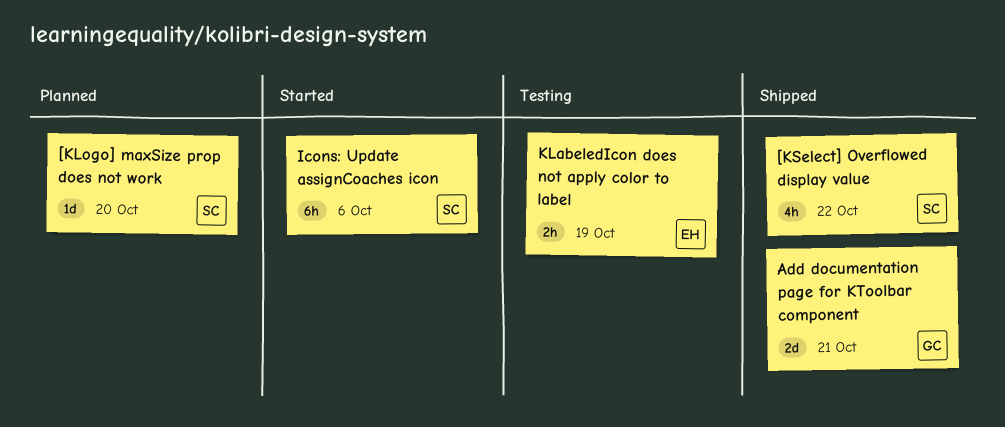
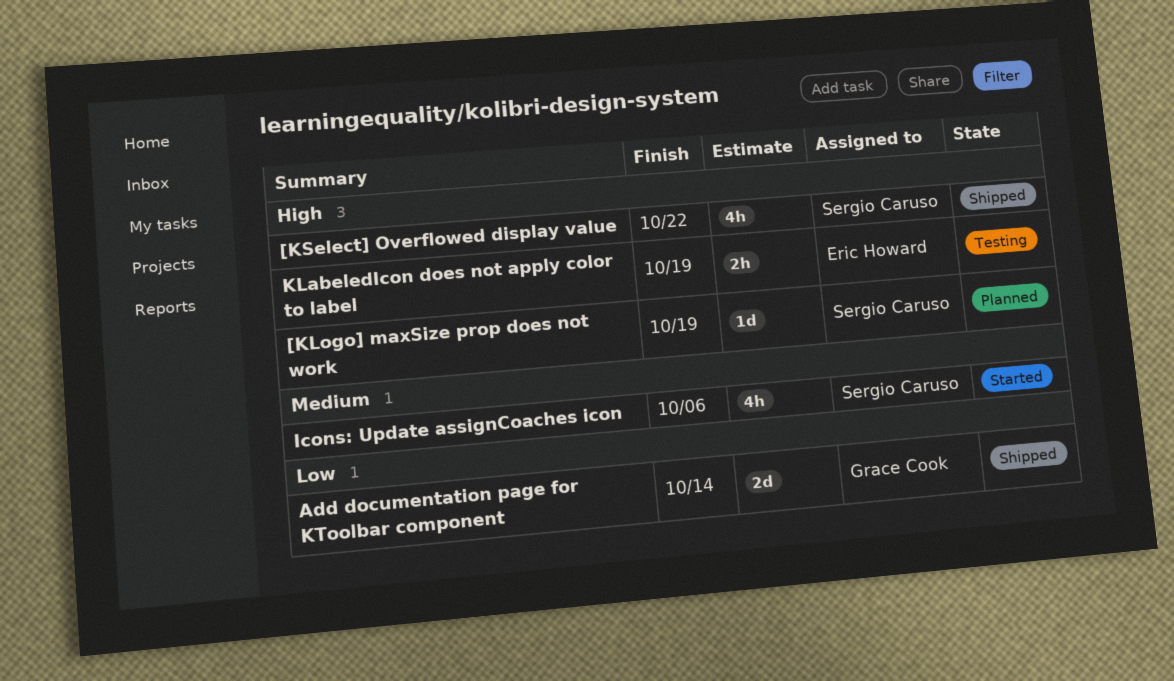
[KLogo] maxSize prop does not work, due: Oct 20 -> Oct 19
Add documentation page for KToolbar component, due: Oct 21 -> Oct 14
Icons: Update assignCoaches icon, estimate: 6h -> 4h

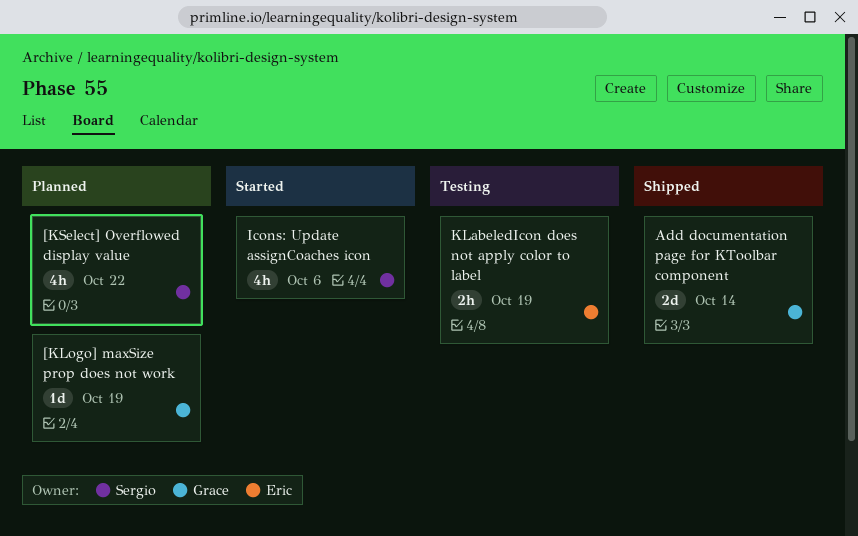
[KLogo] maxSize prop does not work, owner: Sergio Caruso -> Grace Cook
[KSelect] Overflowed display value, status: Shipped -> Planned

